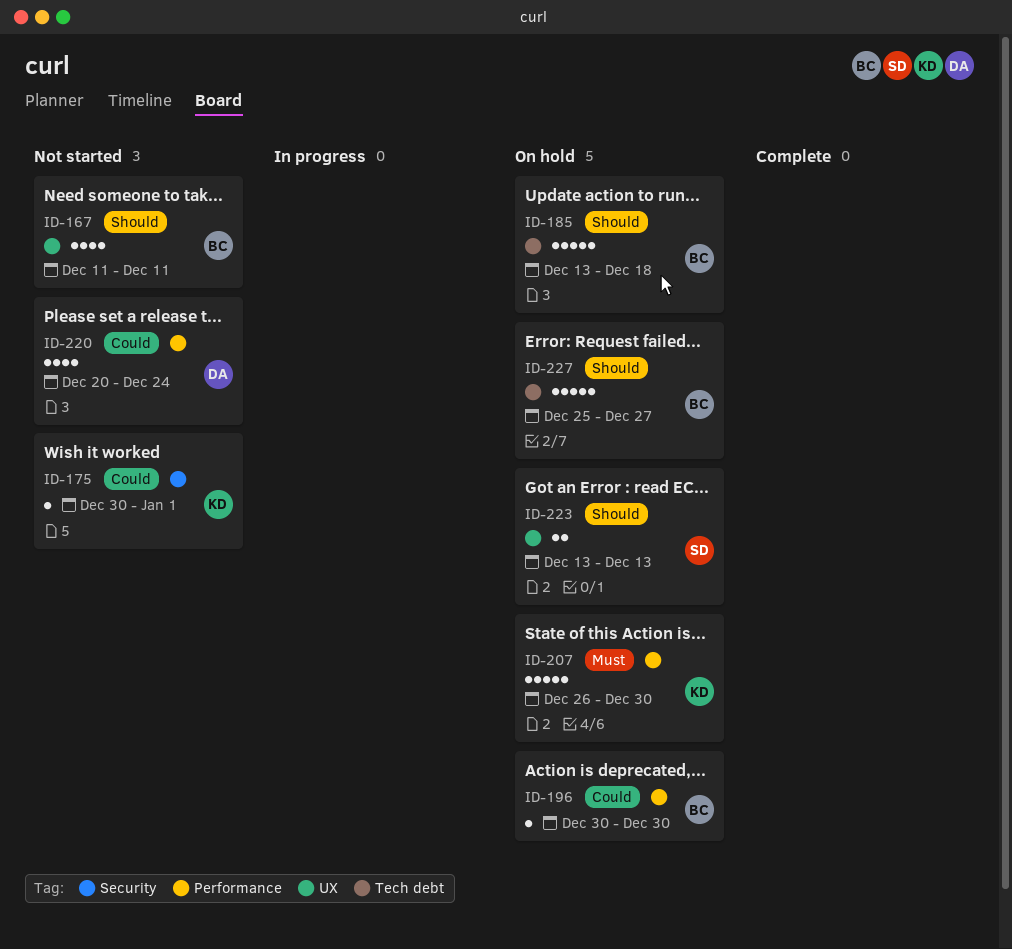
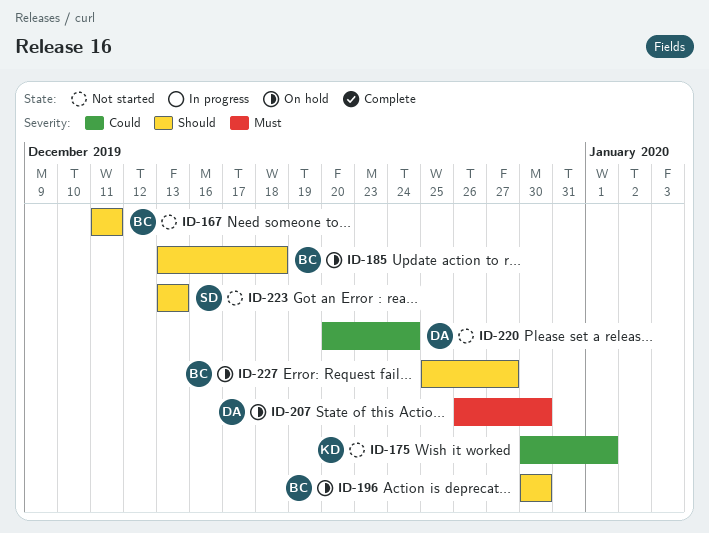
ID-196, priority: Could -> Should
ID-207, owner: KD -> DA
ID-223, status: On hold -> Not started

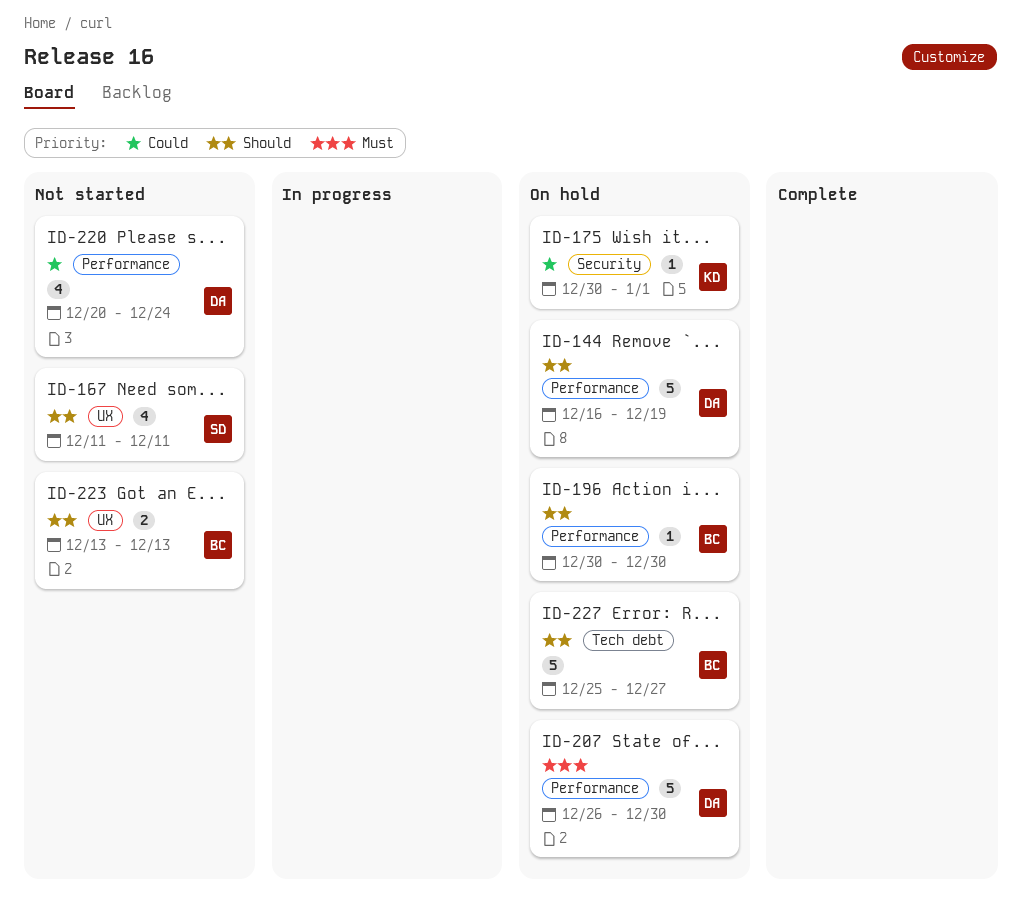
ID-144: none -> present
ID-167, owner: BC -> SD
ID-175, status: Not started -> On hold
ID-185: present -> none
ID-223, owner: SD -> BC

